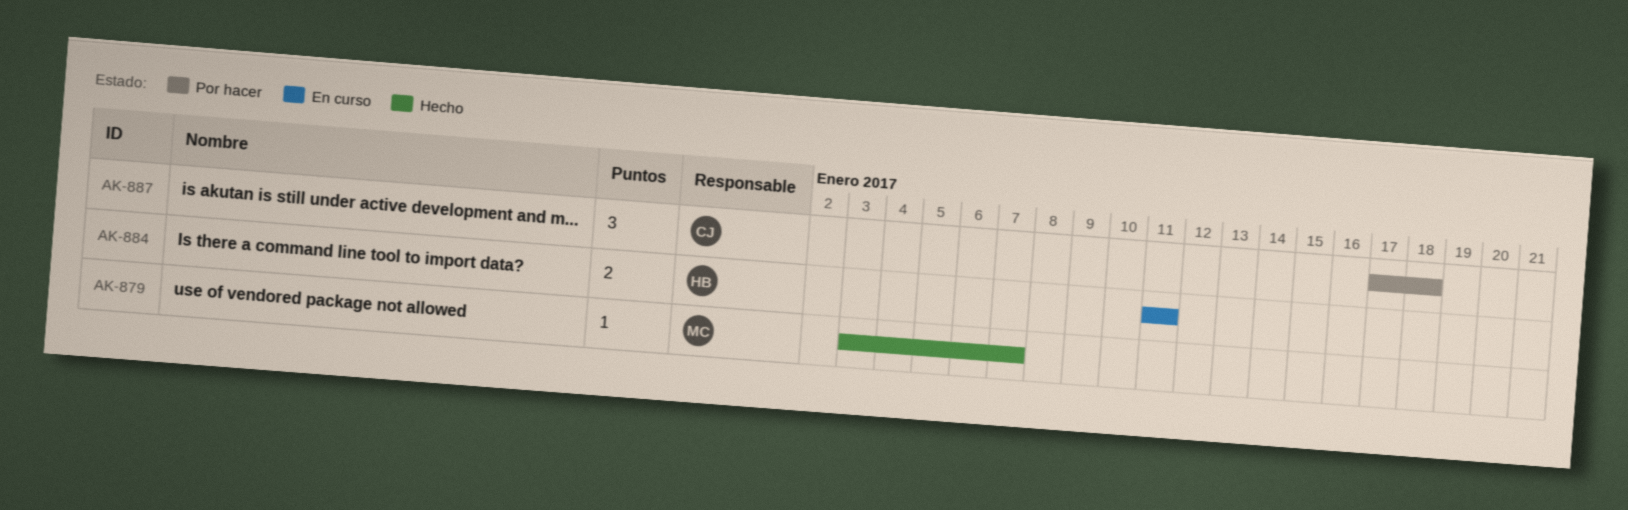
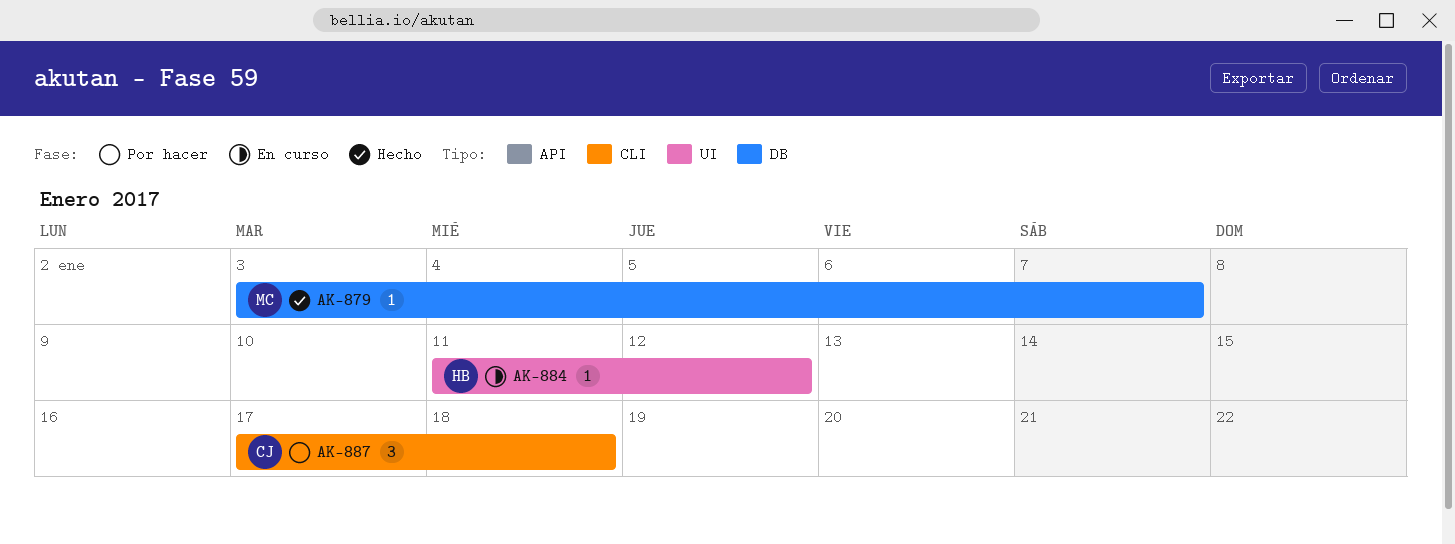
AK-884, estimate: 2 -> 1
AK-884, due: Jan 11 -> Jan 12

